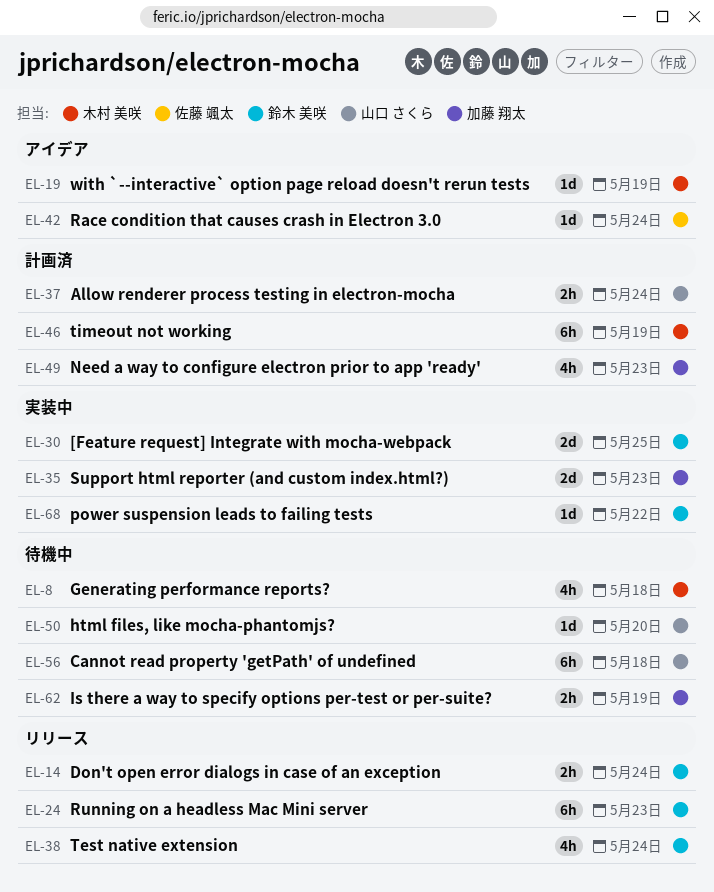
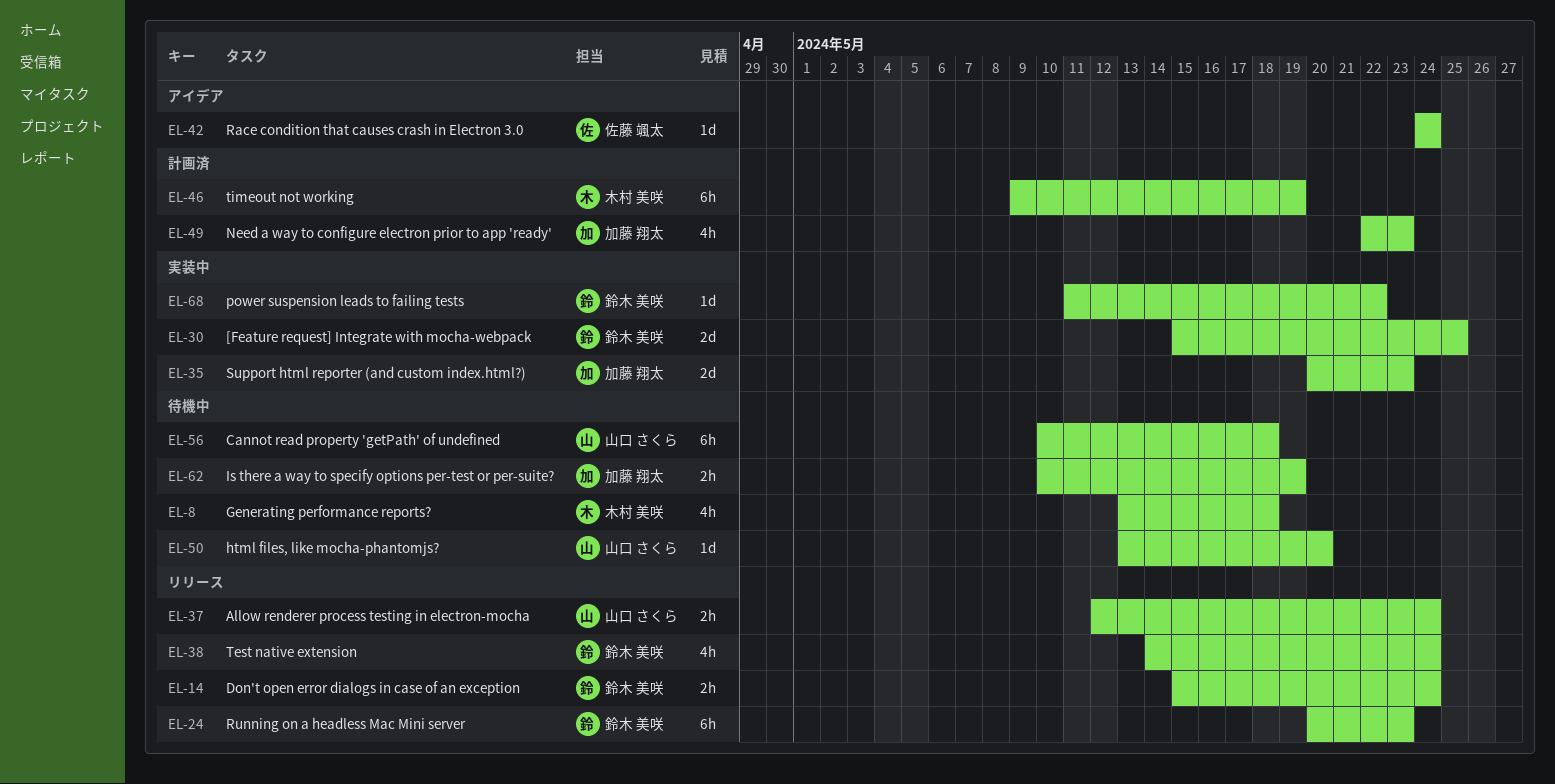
EL-19: present -> none
EL-37, status: 計画済 -> リリース

